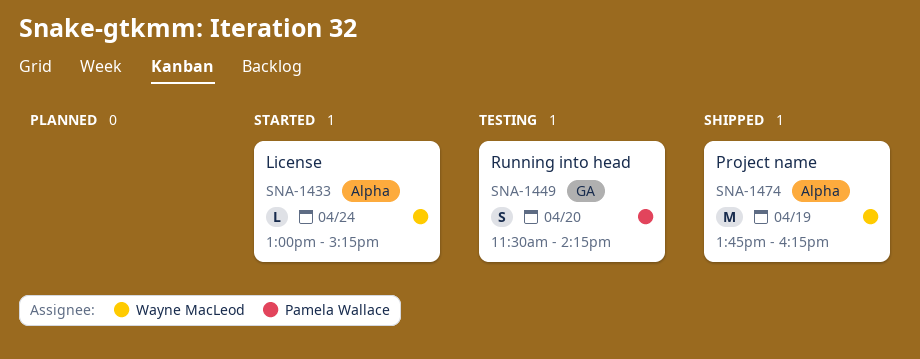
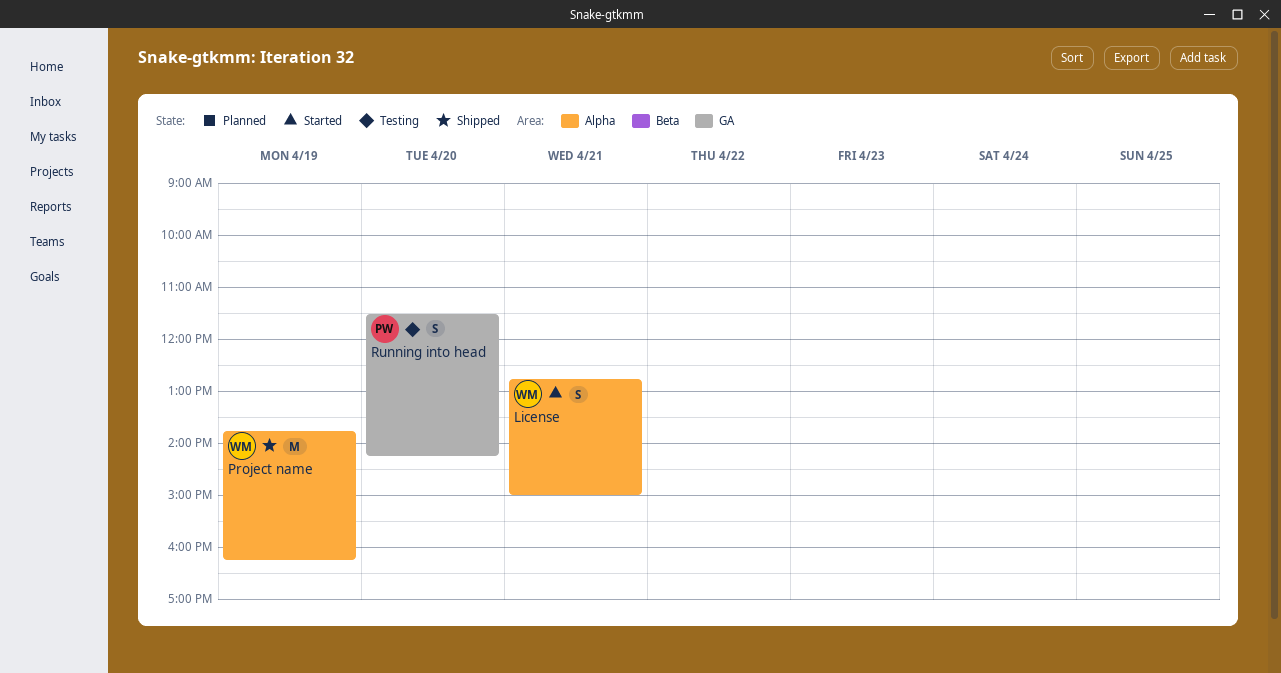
License, estimate: L -> S
License, day: Apr 24 -> Apr 21
License, begins: 13:00 -> 12:45
License, ends: 15:15 -> 15:00

